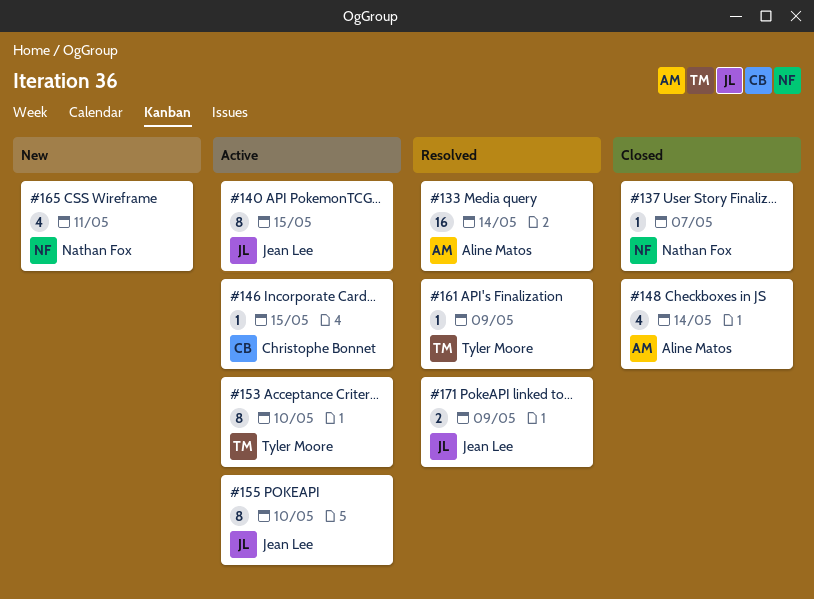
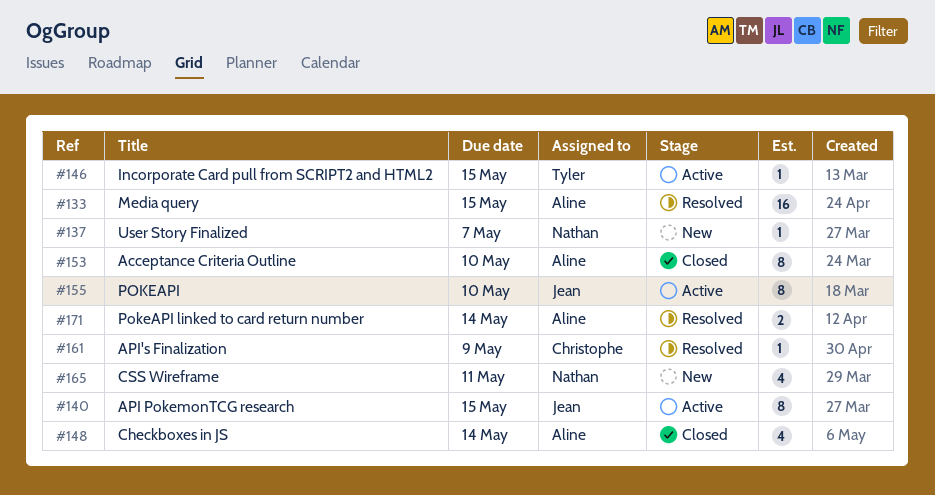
#133, due: May 14 -> May 15
#137, status: Closed -> New
#146, owner: Christophe Bonnet -> Tyler Moore
#153, status: Active -> Closed
#153, owner: Tyler Moore -> Aline Matos
#161, owner: Tyler Moore -> Christophe Bonnet
#171, owner: Jean Lee -> Aline Matos
#171, due: May 9 -> May 14

